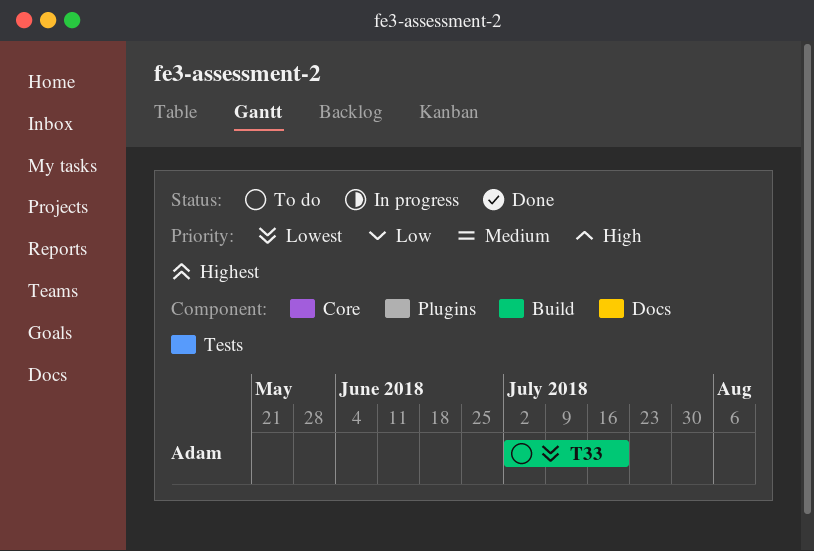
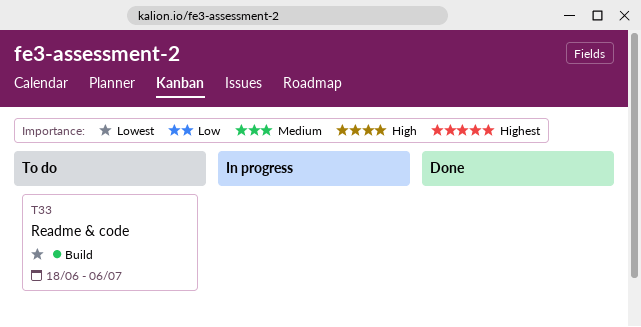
T33, start: Jul 2 -> Jun 18
T33, due: Jul 20 -> Jul 6

